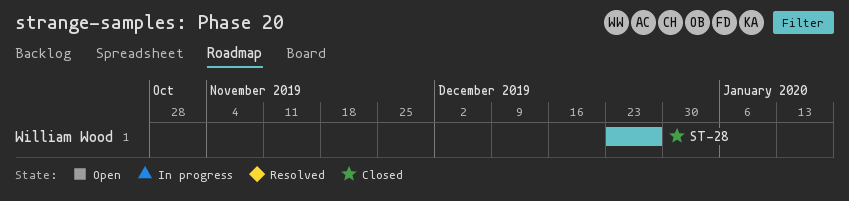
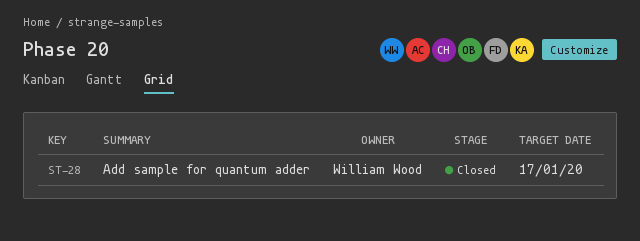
ST-28, due: Dec 27 -> Jan 17

